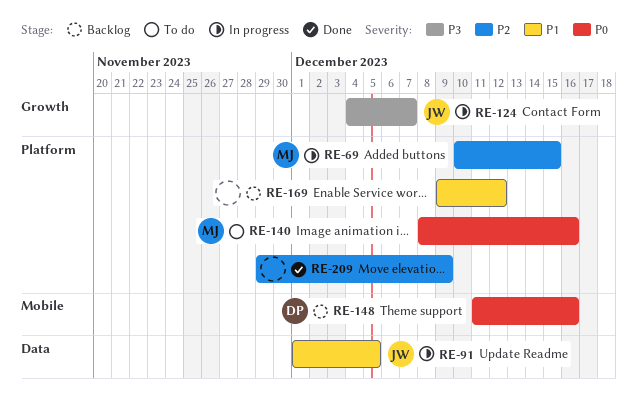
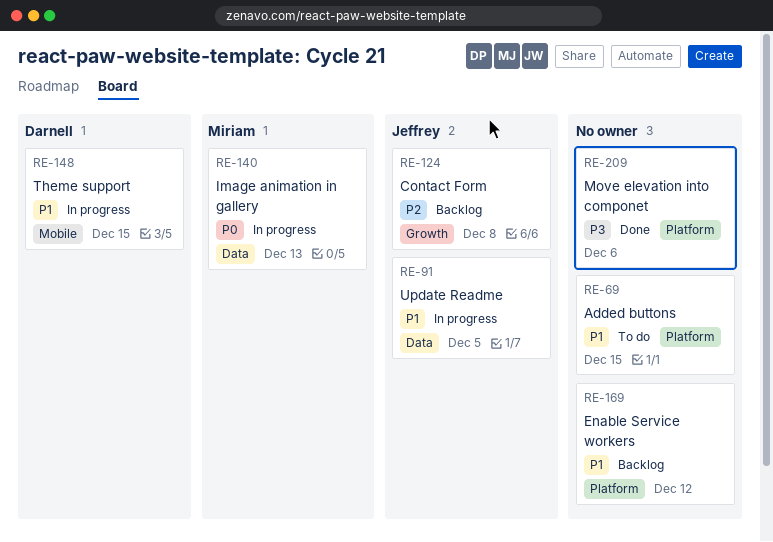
RE-69, status: In progress -> To do
RE-69, owner: Miriam -> none
RE-69, priority: P2 -> P1
RE-124, status: In progress -> Backlog
RE-124, priority: P3 -> P2
RE-124, due: Dec 7 -> Dec 8
RE-140, status: To do -> In progress
RE-140, label: Platform -> Data
RE-140, due: Dec 16 -> Dec 13
RE-148, status: Backlog -> In progress
RE-148, priority: P0 -> P1
RE-148, due: Dec 16 -> Dec 15
RE-209, priority: P2 -> P3
RE-209, due: Dec 9 -> Dec 6

